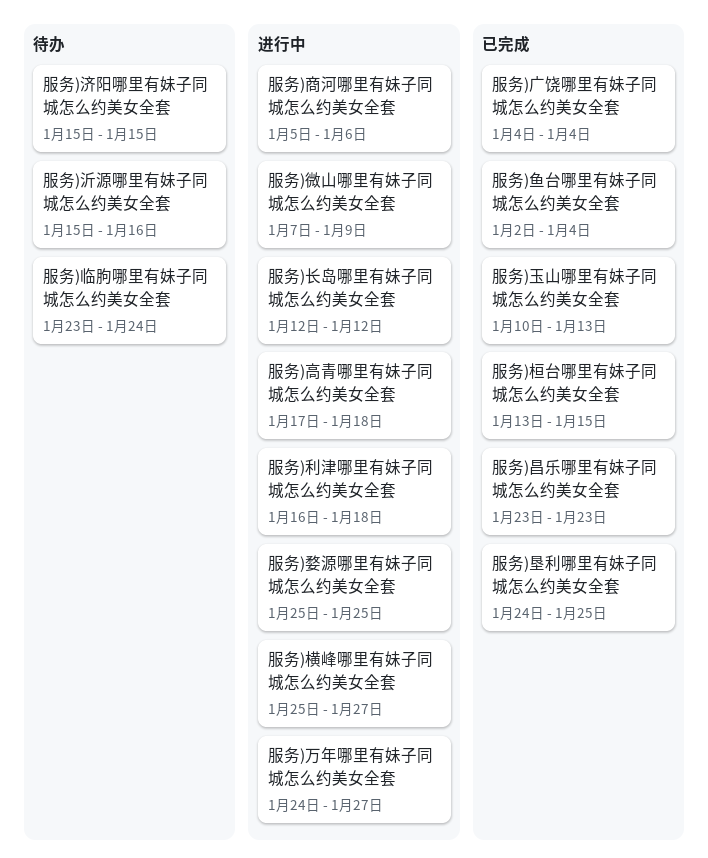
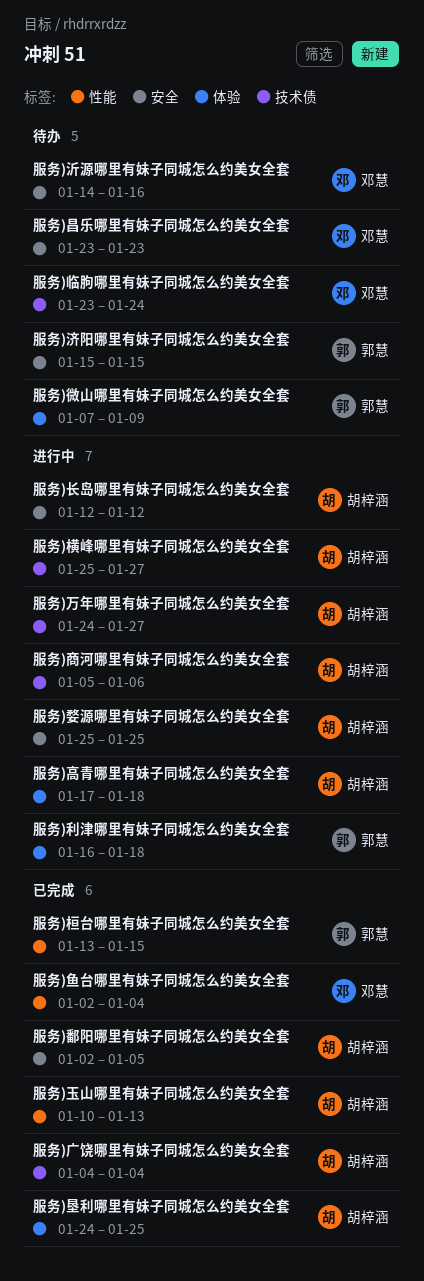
服务)微山哪里有妹子同城怎么约美女全套, status: 进行中 -> 待办
服务)昌乐哪里有妹子同城怎么约美女全套, status: 已完成 -> 待办
服务)沂源哪里有妹子同城怎么约美女全套, start: Jan 15 -> Jan 14
服务)鄱阳哪里有妹子同城怎么约美女全套: none -> present

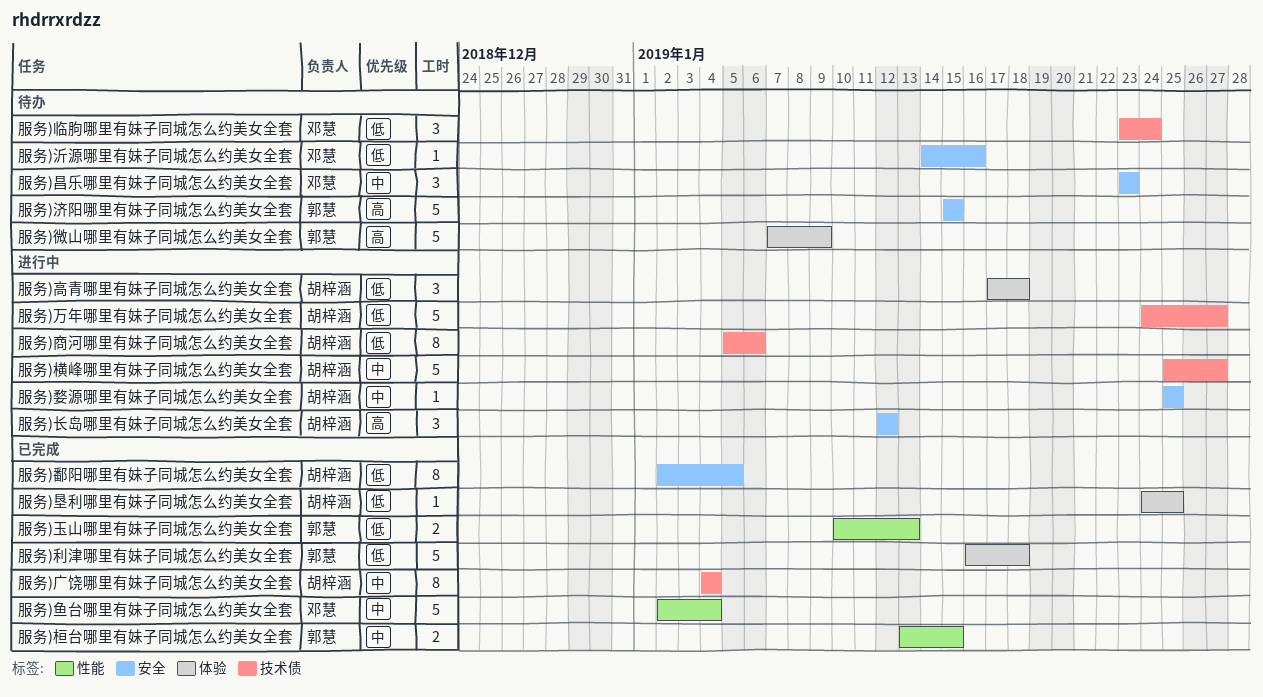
服务)利津哪里有妹子同城怎么约美女全套, status: 进行中 -> 已完成
服务)玉山哪里有妹子同城怎么约美女全套, owner: 胡梓涵 -> 郭慧

